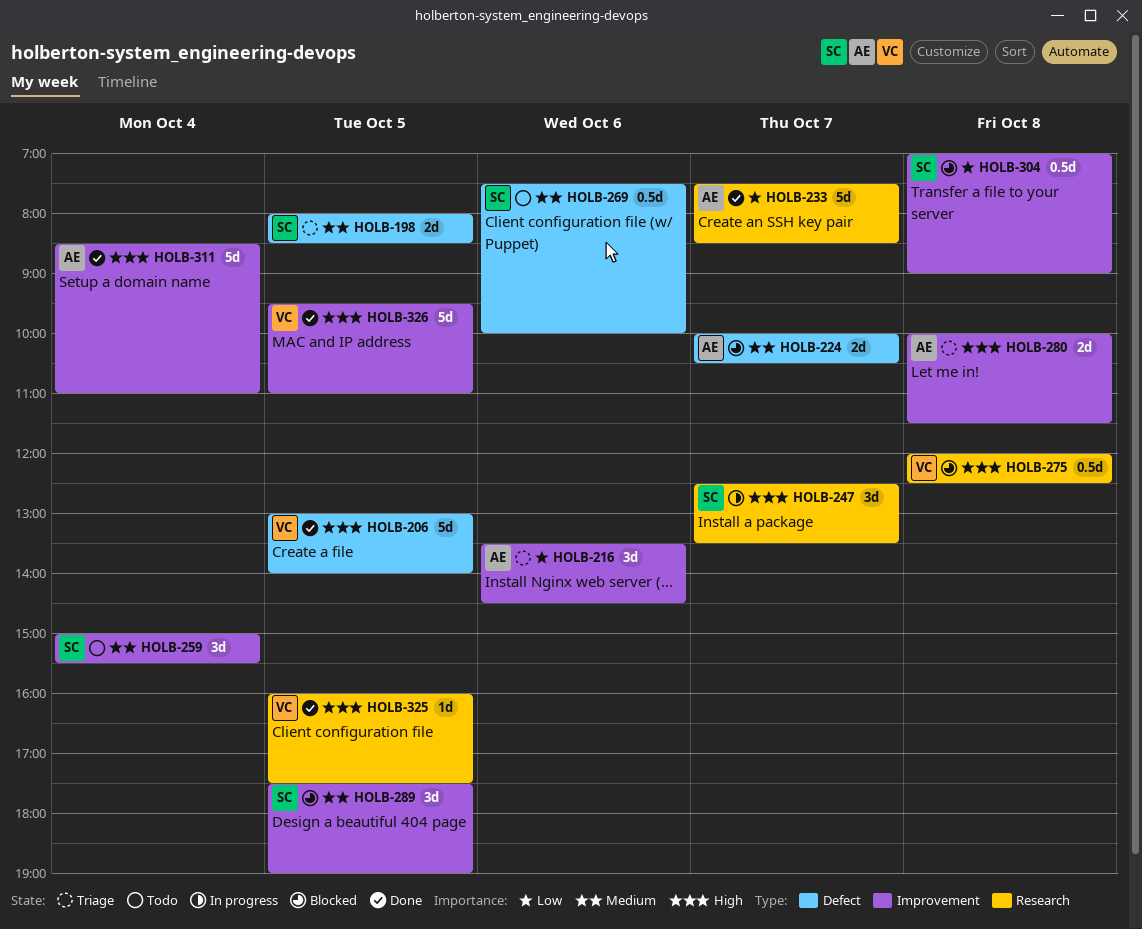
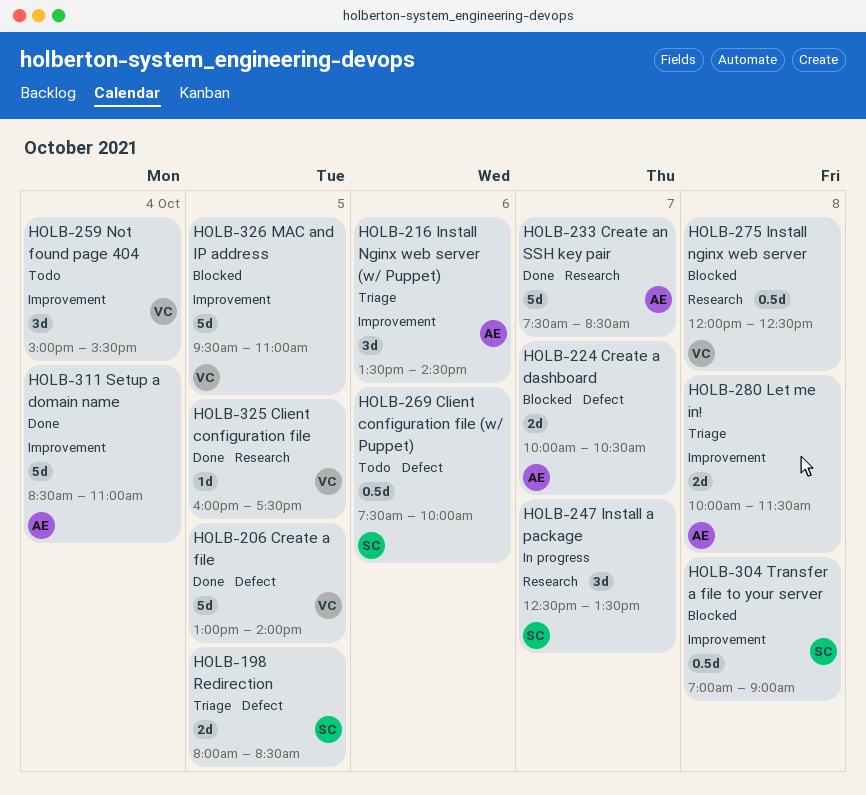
HOLB-259, owner: SC -> VC
HOLB-289: present -> none
HOLB-326, status: Done -> Blocked

